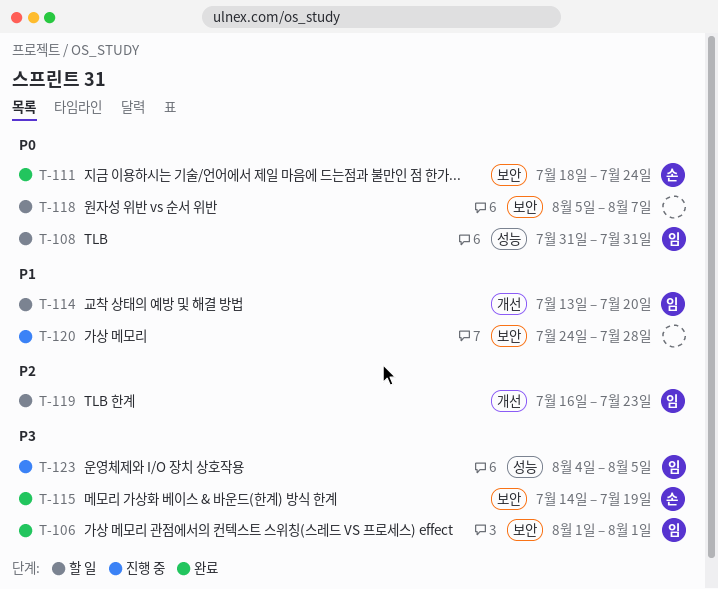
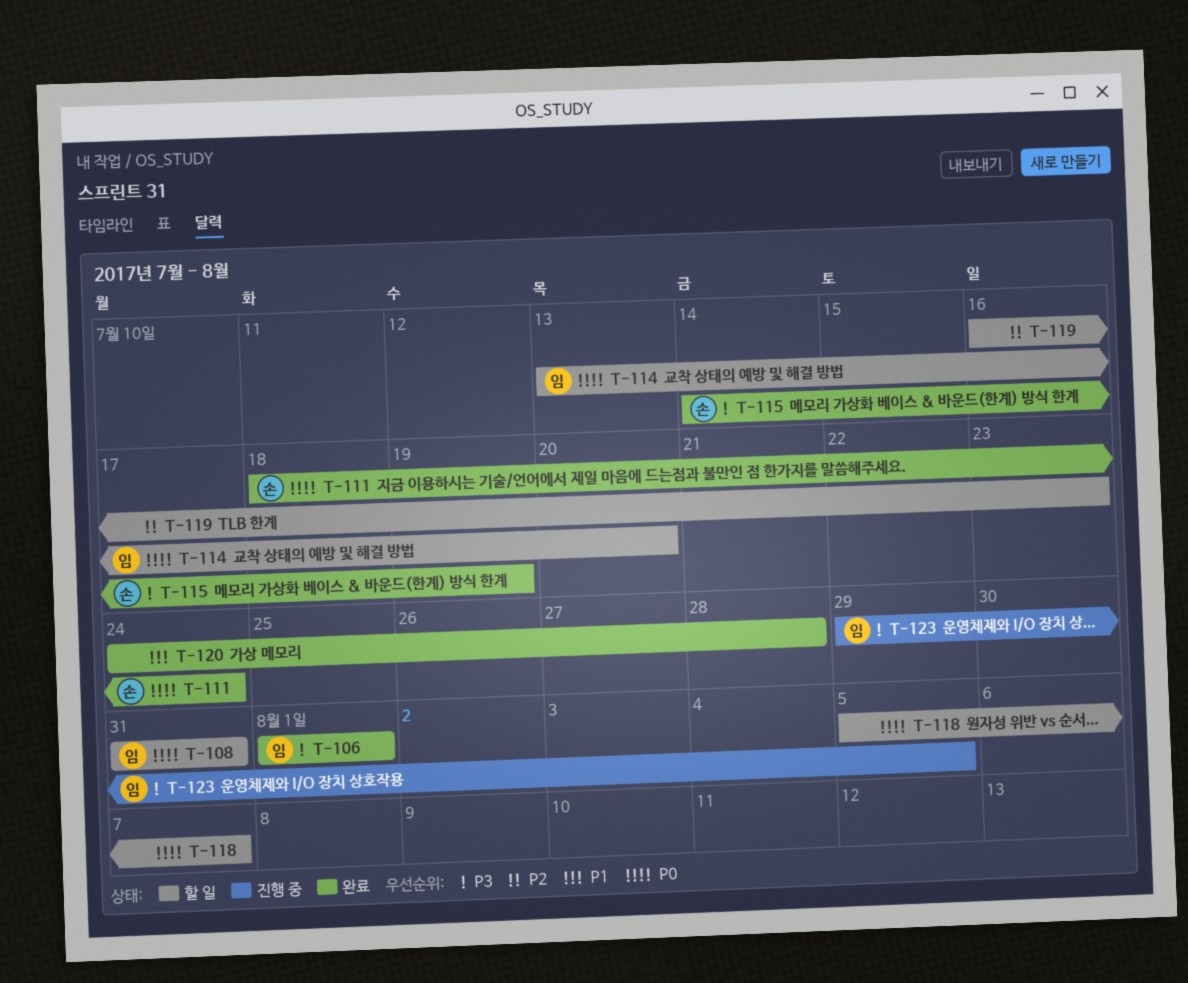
T-114, priority: P1 -> P0
T-119, owner: 임 -> none
T-120, status: 진행 중 -> 완료
T-123, start: Aug 4 -> Jul 29

